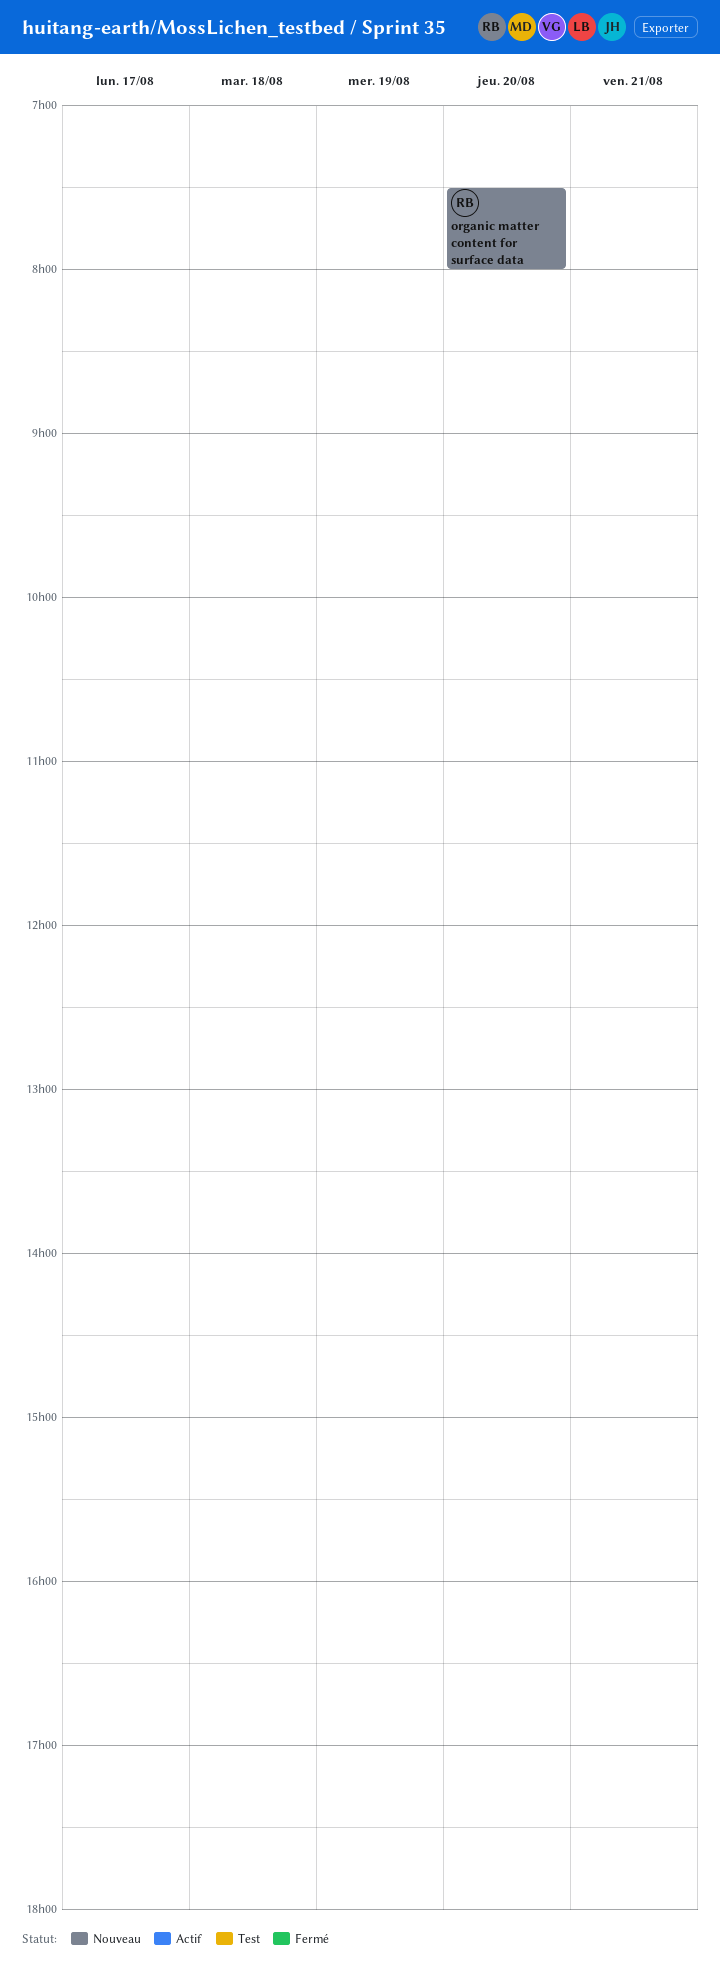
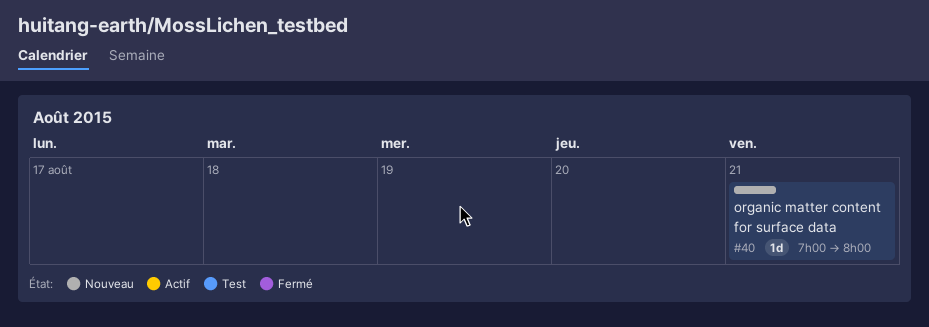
organic matter content for surface data, day: Aug 20 -> Aug 21
organic matter content for surface data, begins: 07:30 -> 07:00

